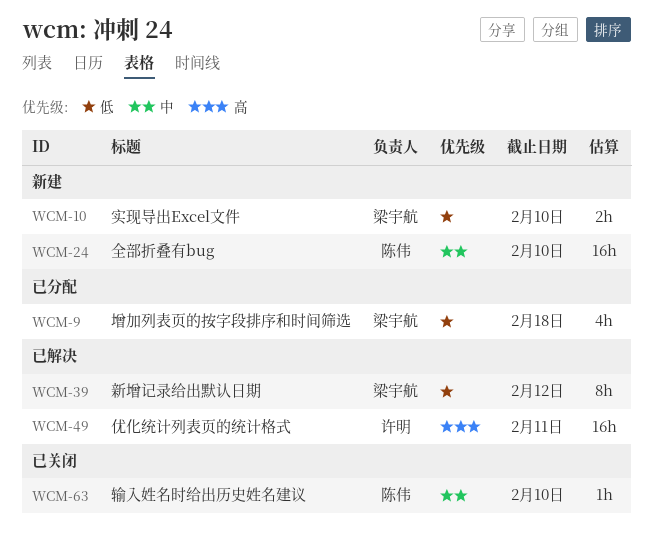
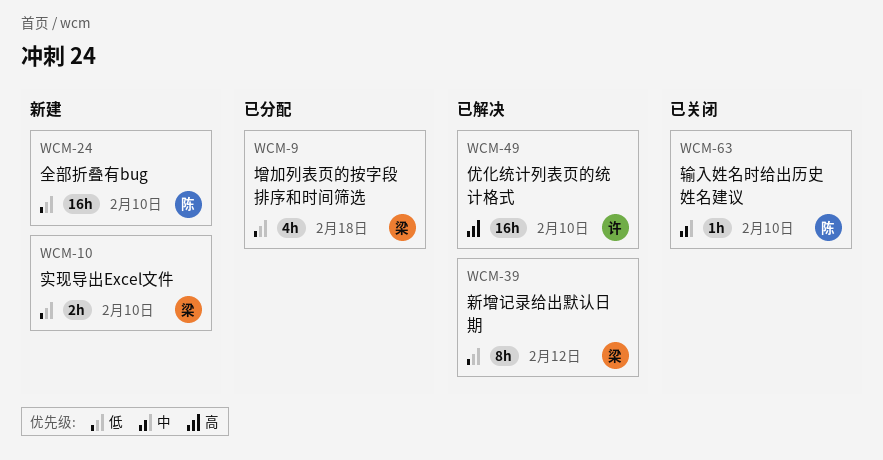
WCM-24, priority: 中 -> 低
WCM-49, due: Feb 11 -> Feb 10

